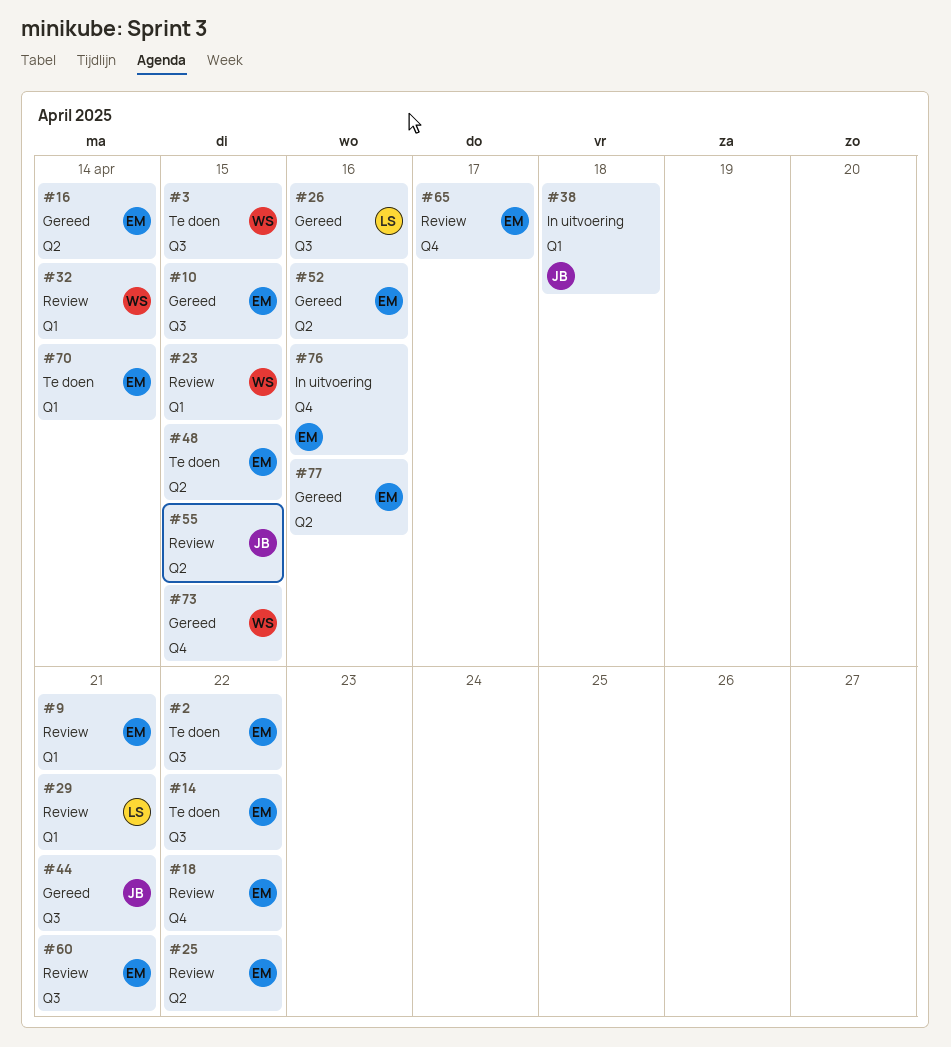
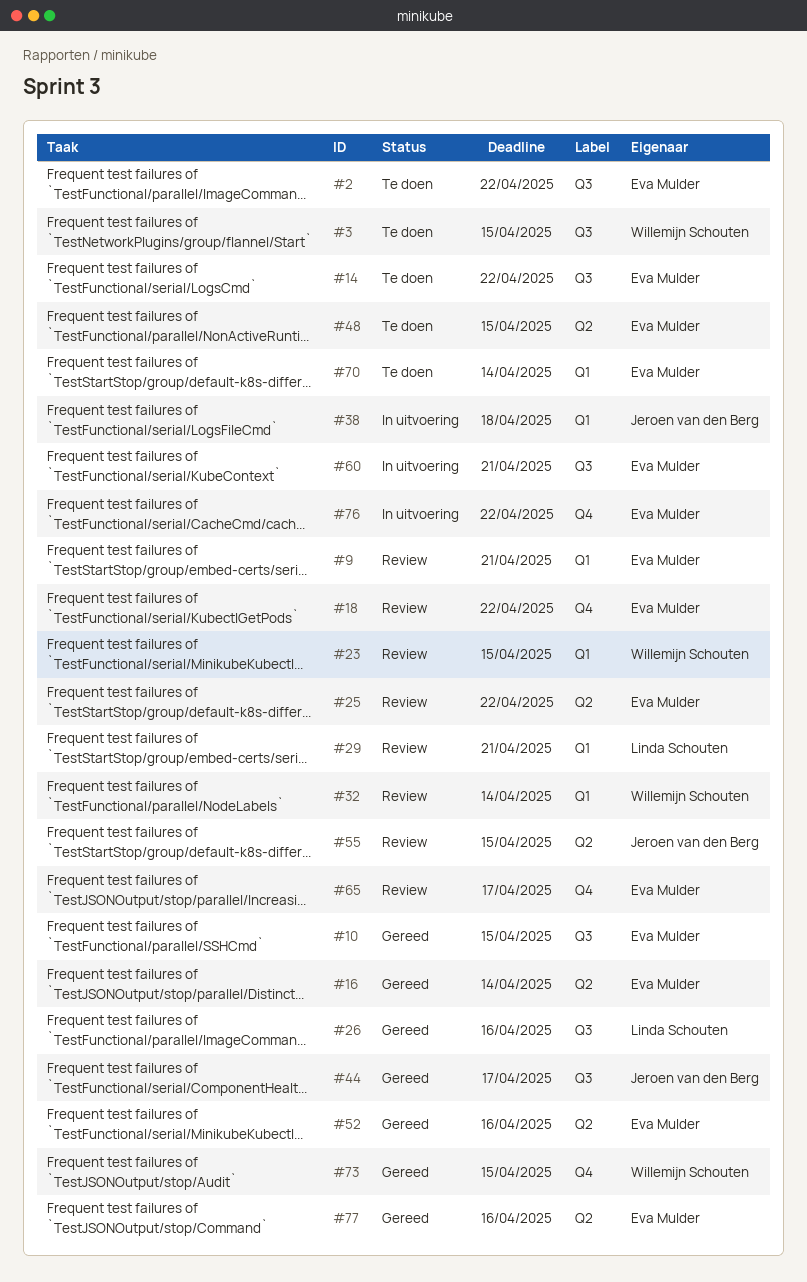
#44, due: Apr 21 -> Apr 17
#60, status: Review -> In uitvoering
#76, due: Apr 16 -> Apr 22

